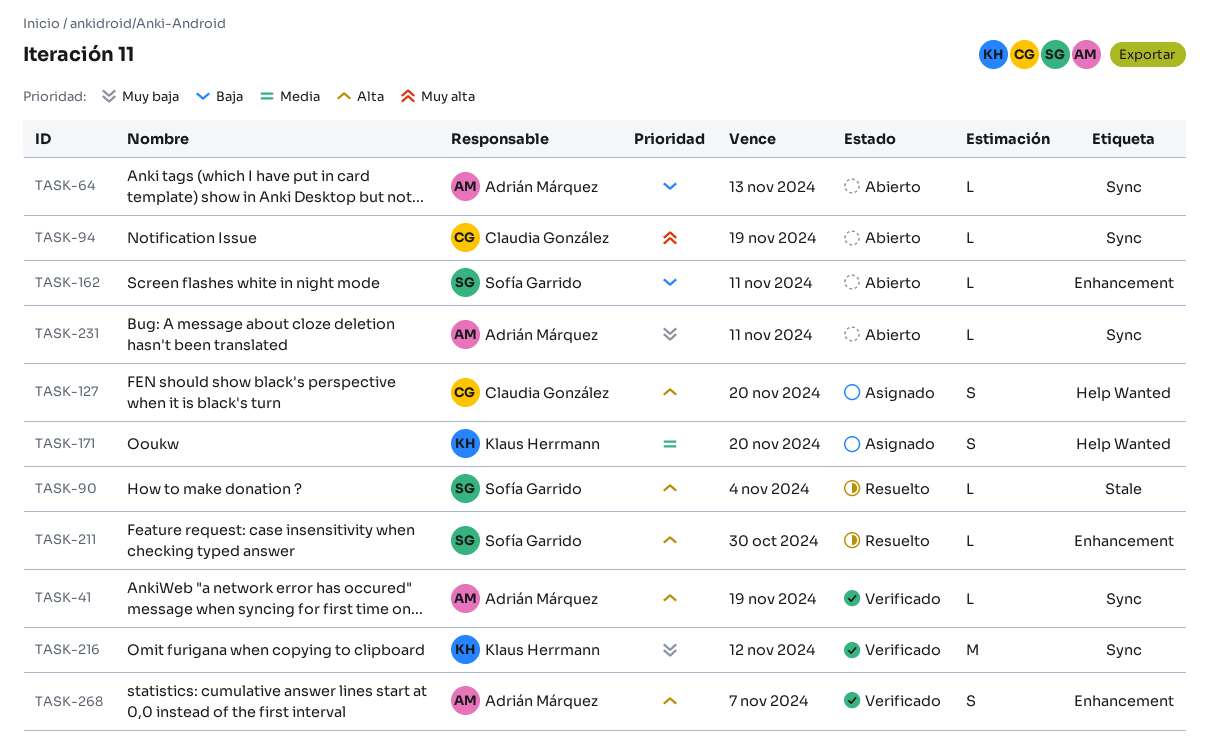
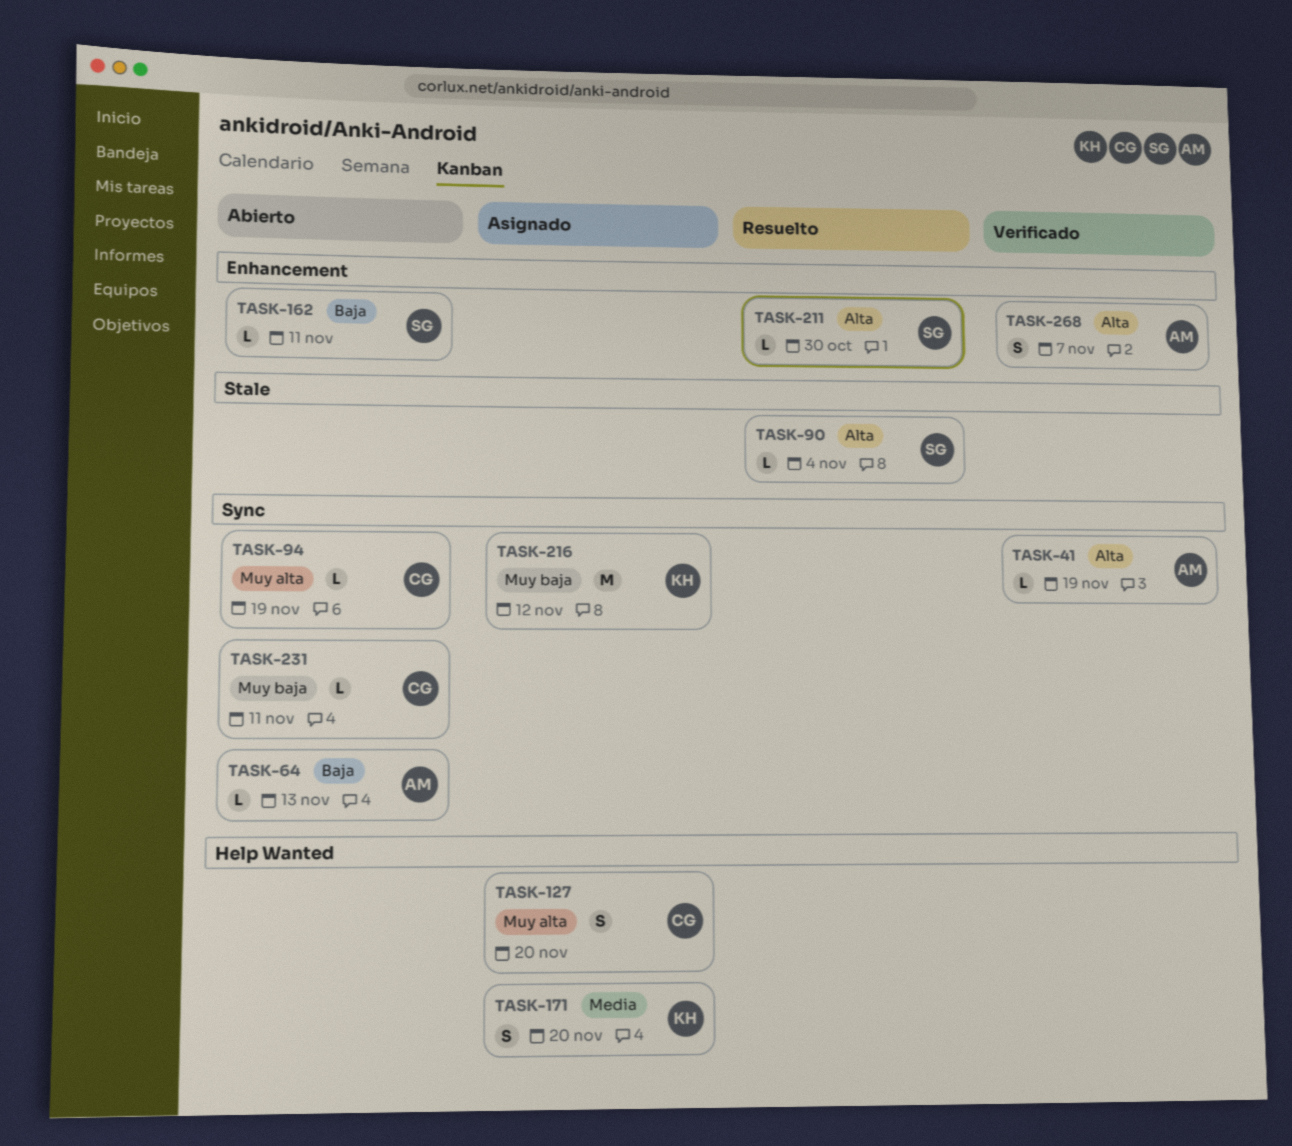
TASK-127, priority: Alta -> Muy alta
TASK-216, status: Verificado -> Asignado
TASK-231, owner: Adrián Márquez -> Claudia González

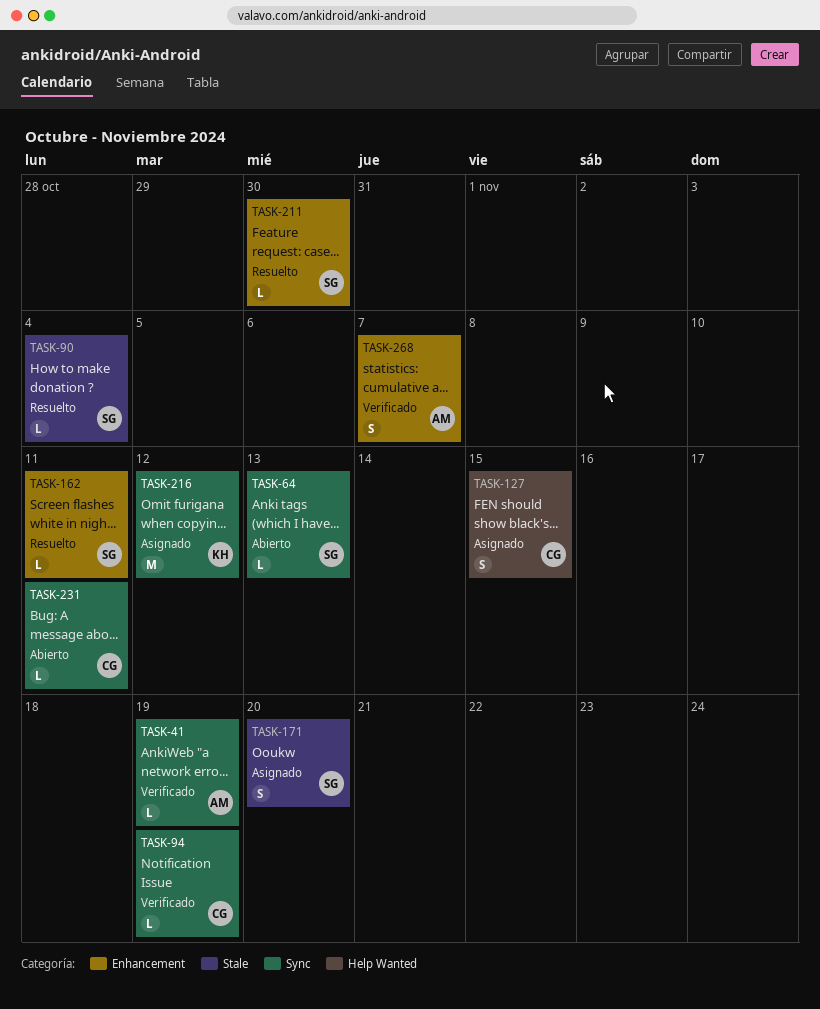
TASK-64, owner: AM -> SG
TASK-94, status: Abierto -> Verificado
TASK-127, due: Nov 20 -> Nov 15
TASK-162, status: Abierto -> Resuelto
TASK-171, owner: KH -> SG
TASK-171, label: Help Wanted -> Stale

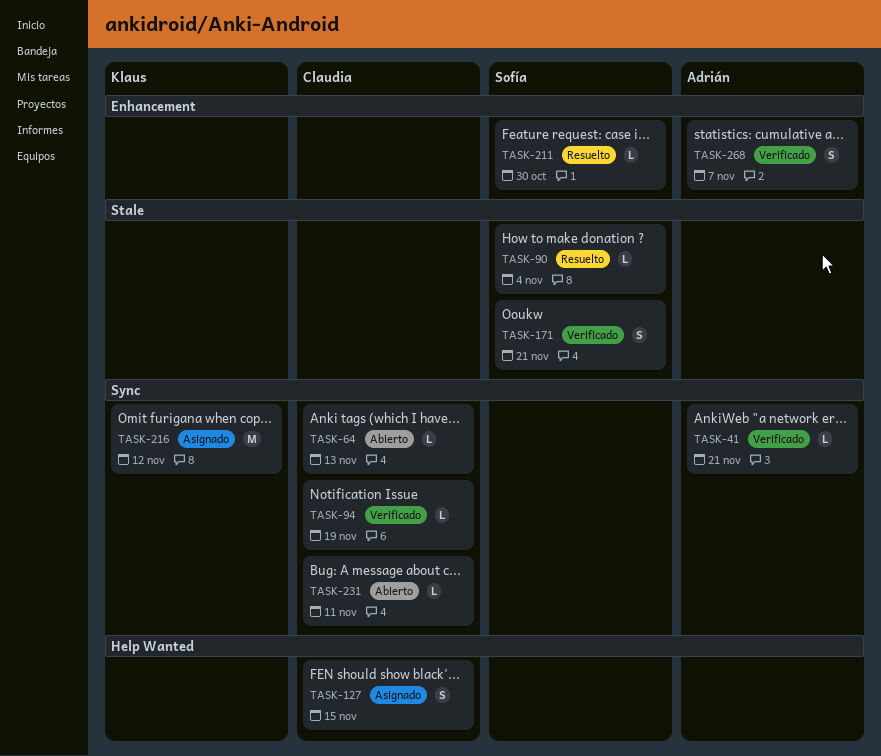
TASK-41, due: Nov 19 -> Nov 21
TASK-64, owner: Sofía -> Claudia
TASK-162: present -> none
TASK-171, status: Asignado -> Verificado
TASK-171, due: Nov 20 -> Nov 21

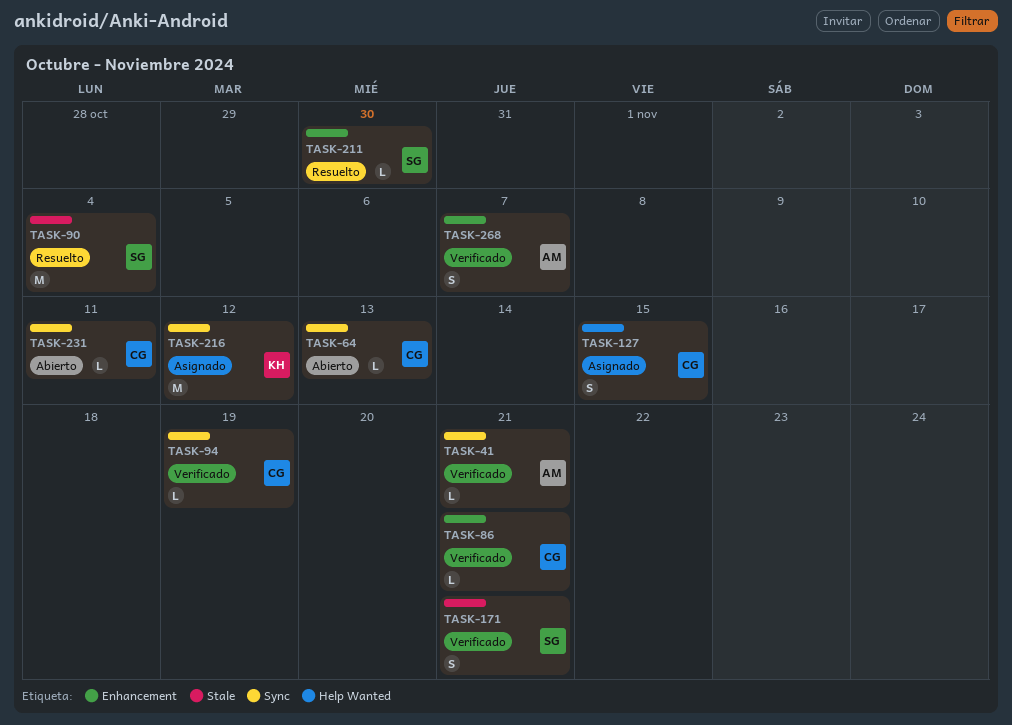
TASK-86: none -> present
TASK-90, estimate: L -> M

